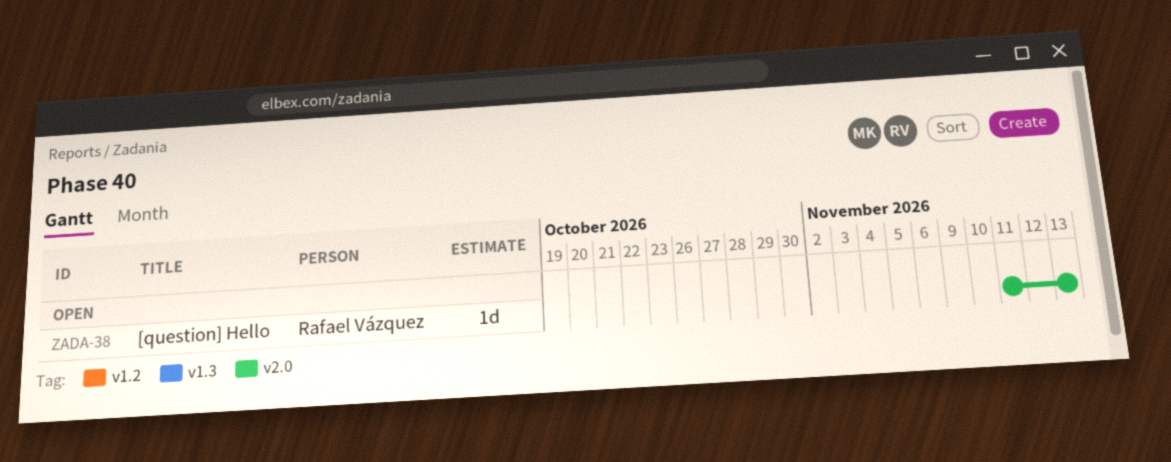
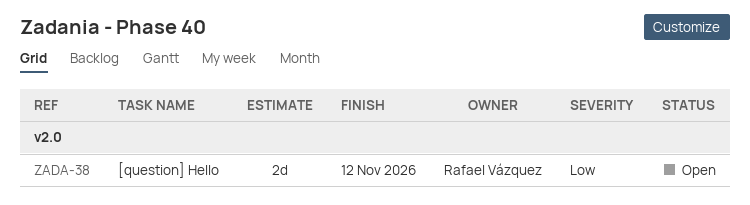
ZADA-38, estimate: 1d -> 2d
ZADA-38, due: Nov 13 -> Nov 12

